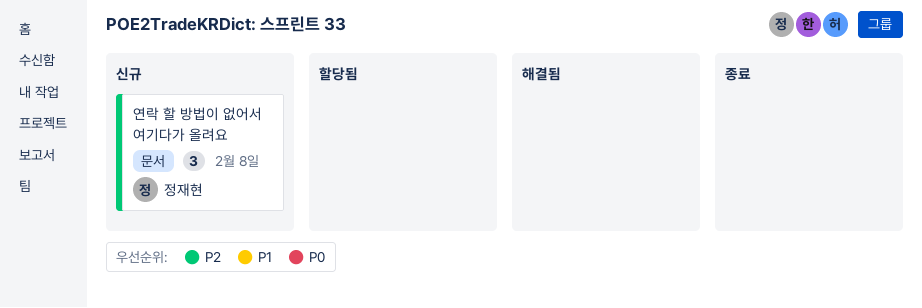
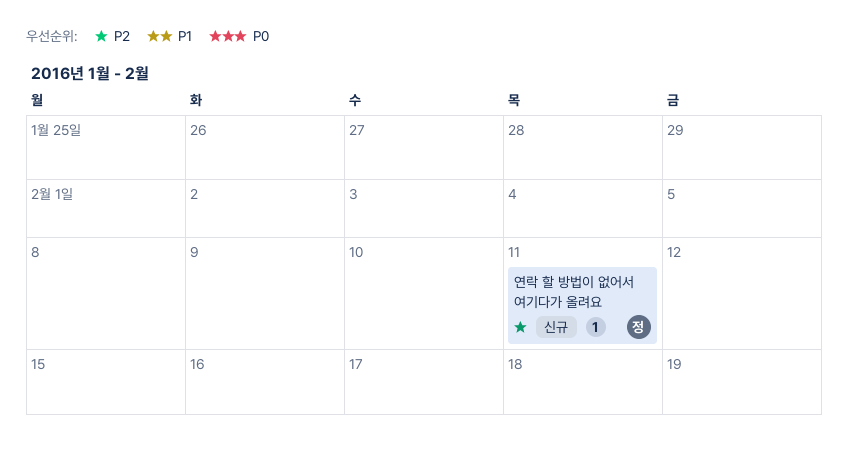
연락 할 방법이 없어서 여기다가 올려요, estimate: 3 -> 1
연락 할 방법이 없어서 여기다가 올려요, due: Feb 8 -> Feb 11

